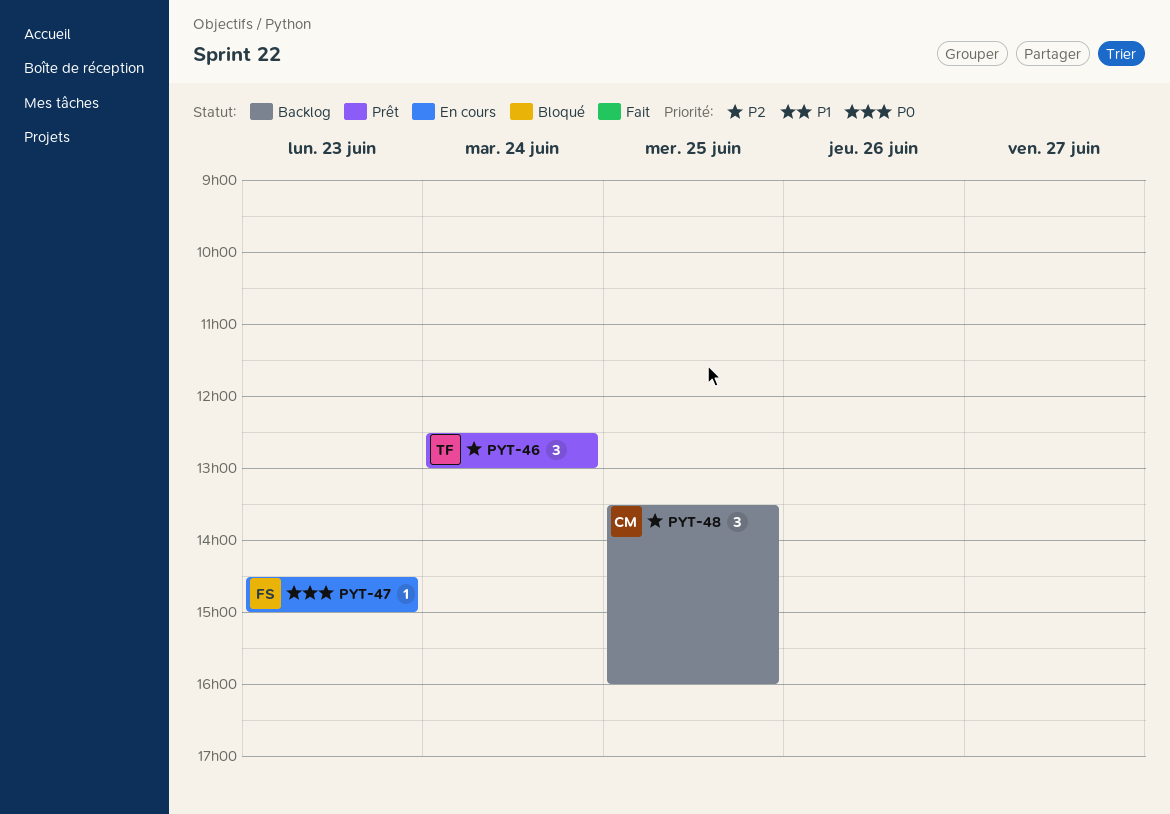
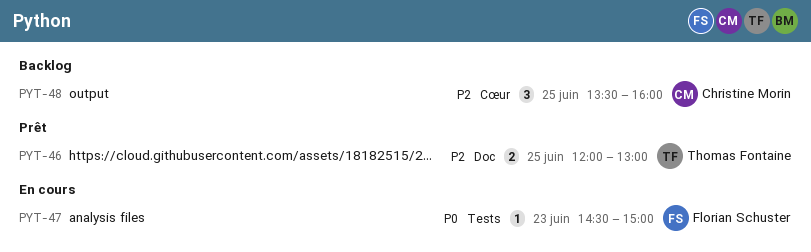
PYT-46, estimate: 3 -> 2
PYT-46, day: Jun 24 -> Jun 25
PYT-46, begins: 12:30 -> 12:00

